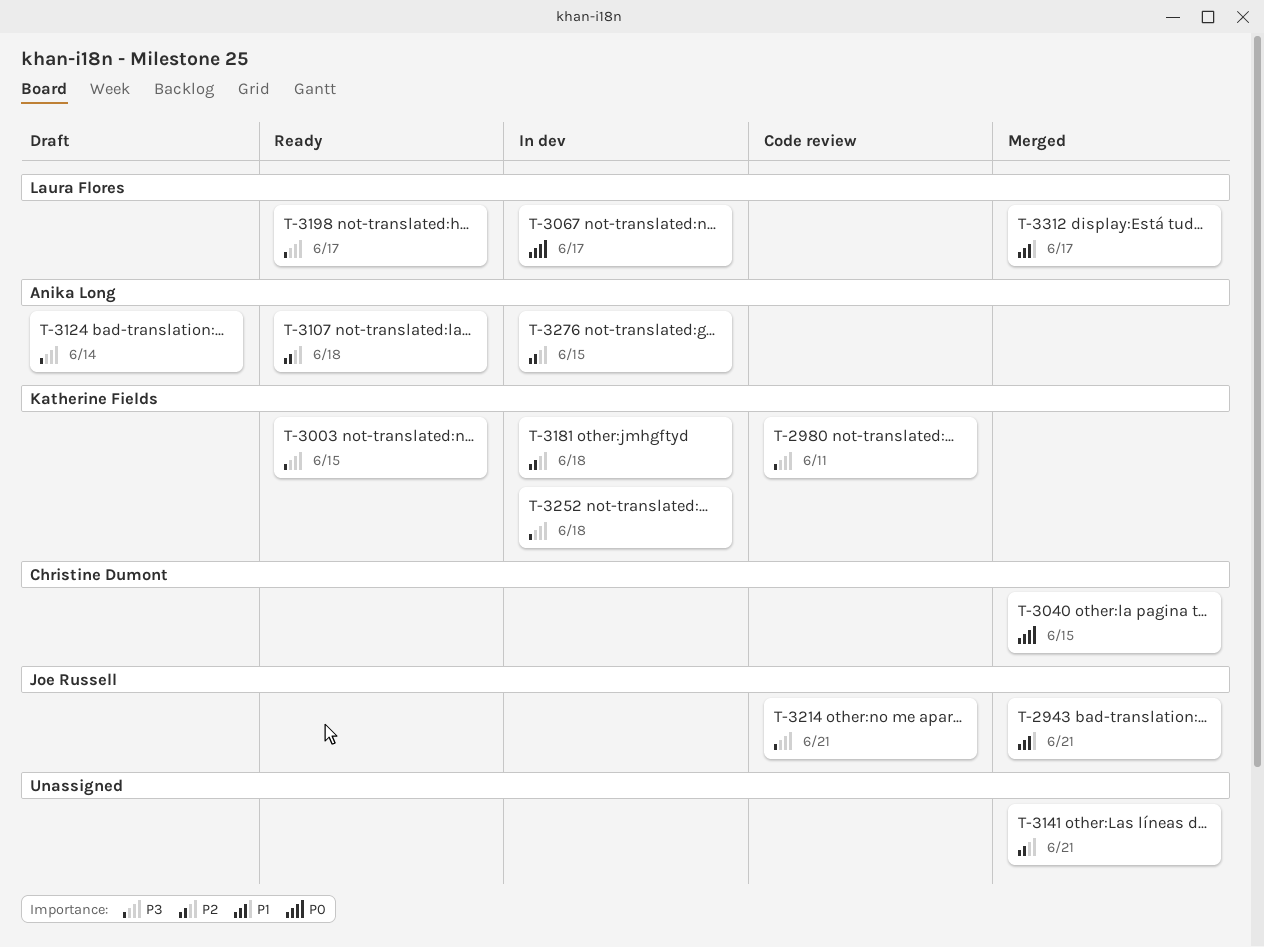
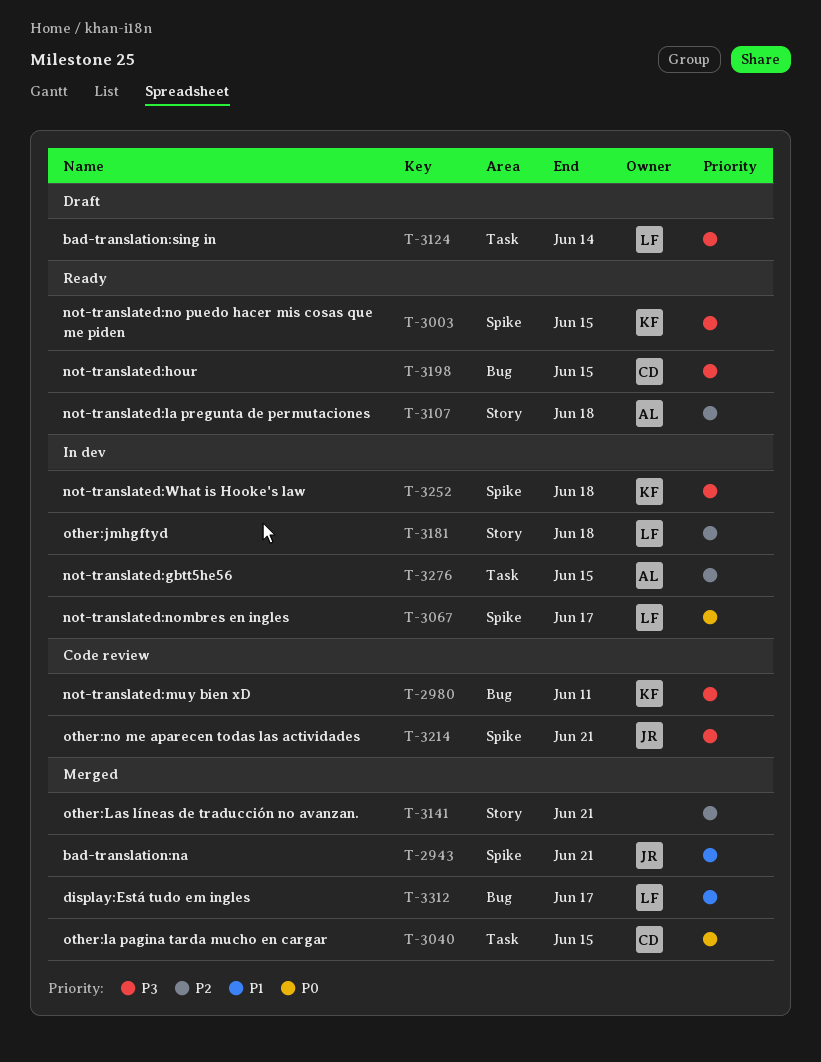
T-3124, owner: Anika Long -> Laura Flores
T-3181, owner: Katherine Fields -> Laura Flores
T-3198, owner: Laura Flores -> Christine Dumont
T-3198, due: Jun 17 -> Jun 15

